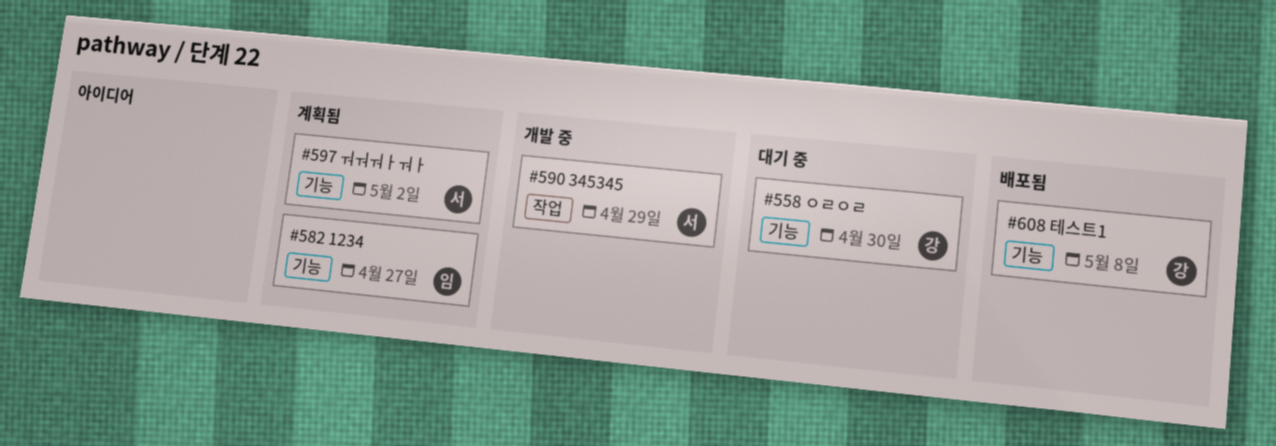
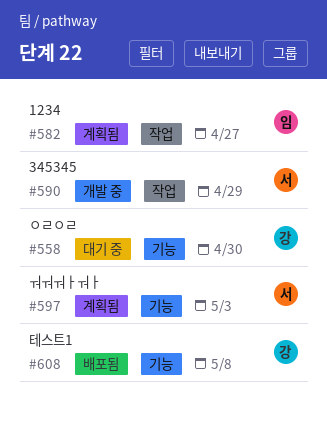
#582, label: 기능 -> 작업
#597, due: May 2 -> May 3

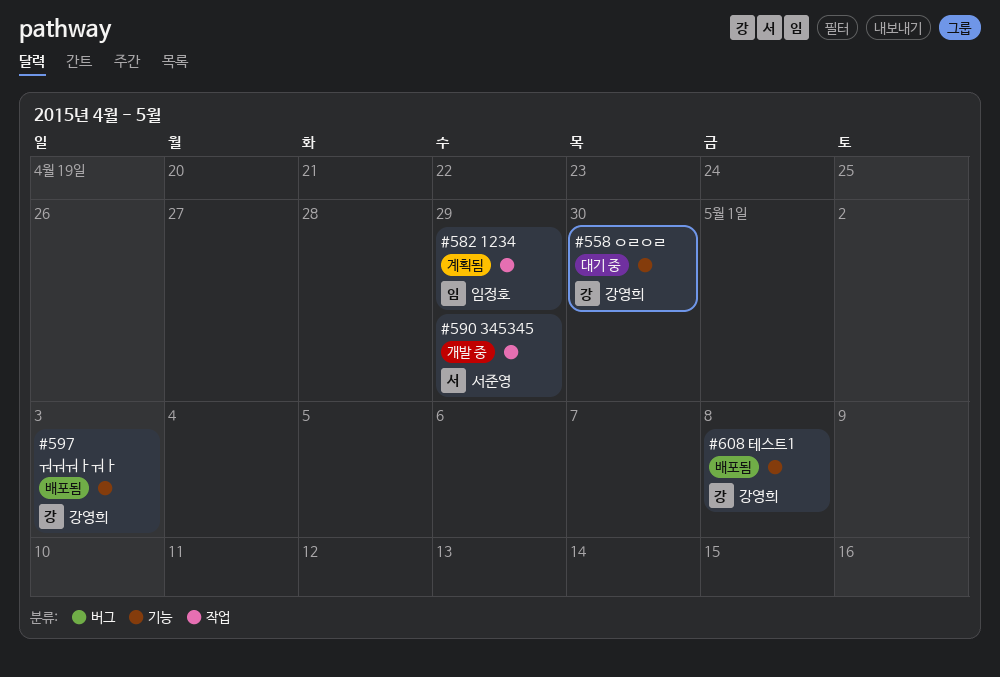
#582, due: Apr 27 -> Apr 29
#597, status: 계획됨 -> 배포됨
#597, owner: 서준영 -> 강영희

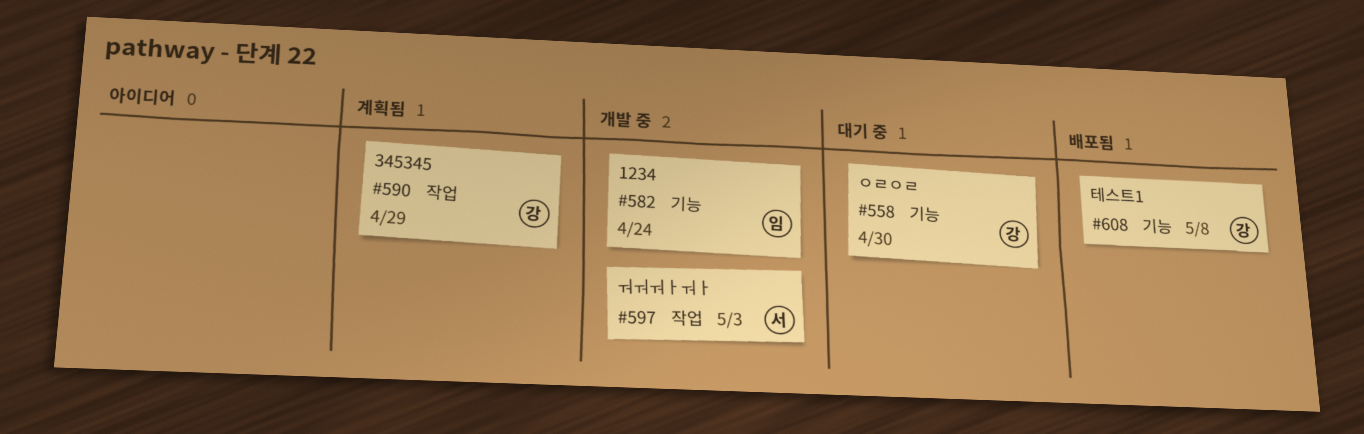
#582, status: 계획됨 -> 개발 중
#582, label: 작업 -> 기능
#582, due: Apr 29 -> Apr 24
#590, status: 개발 중 -> 계획됨
#590, owner: 서준영 -> 강영희
#597, status: 배포됨 -> 개발 중
#597, owner: 강영희 -> 서준영
#597, label: 기능 -> 작업

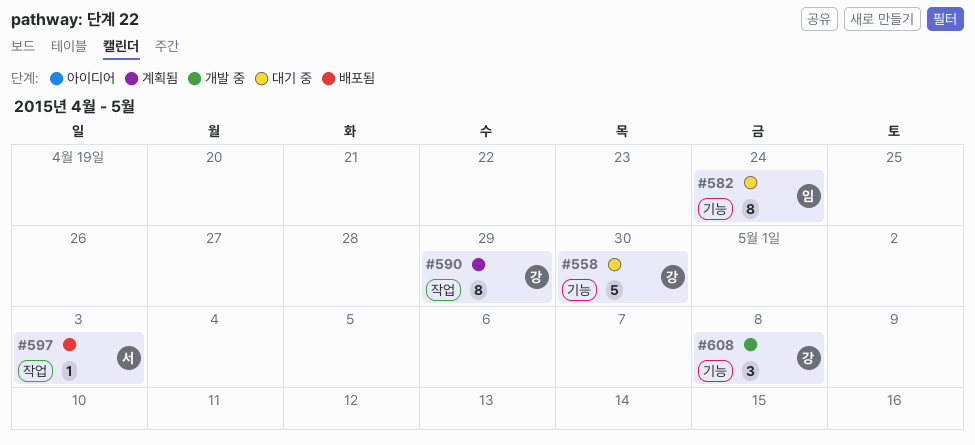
#582, status: 개발 중 -> 대기 중
#597, status: 개발 중 -> 배포됨
#608, status: 배포됨 -> 개발 중

